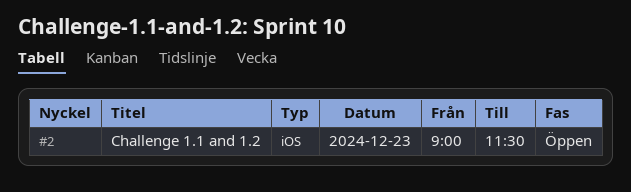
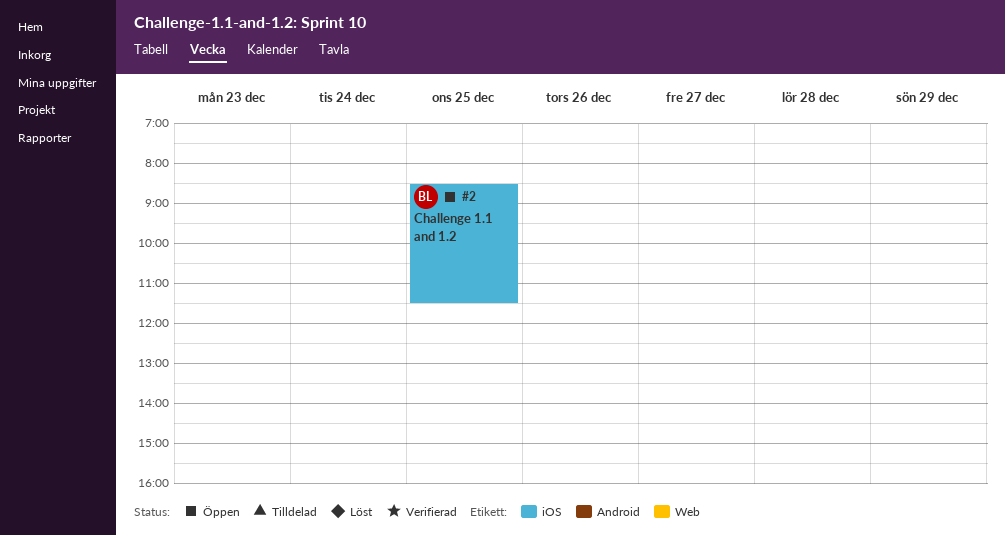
#2, day: Dec 23 -> Dec 25
#2, begins: 09:00 -> 08:30

